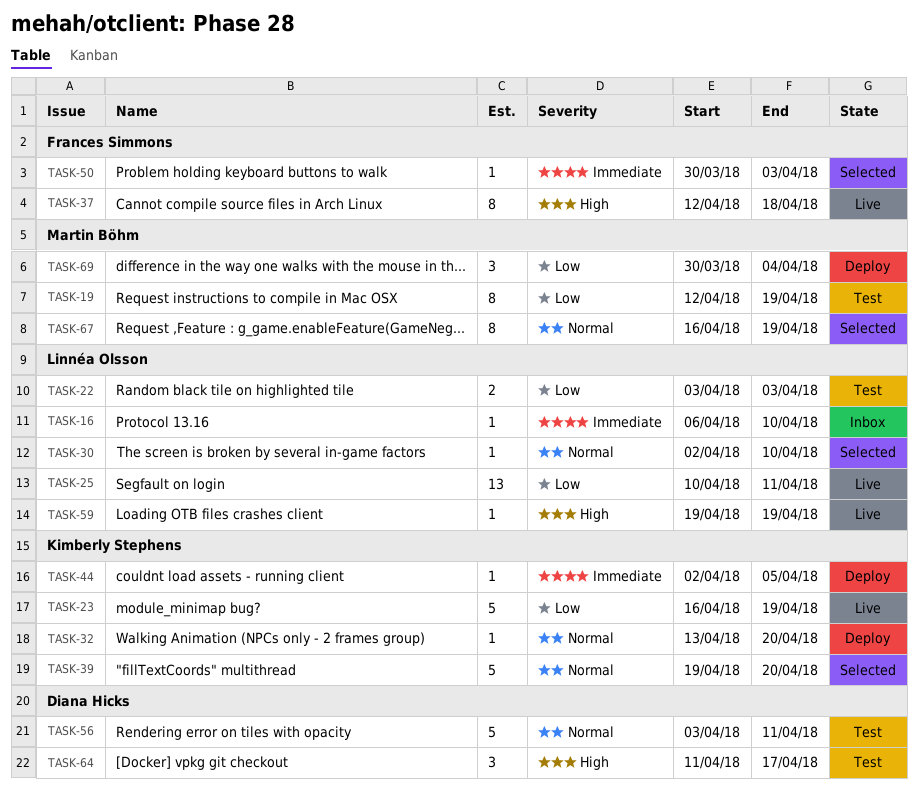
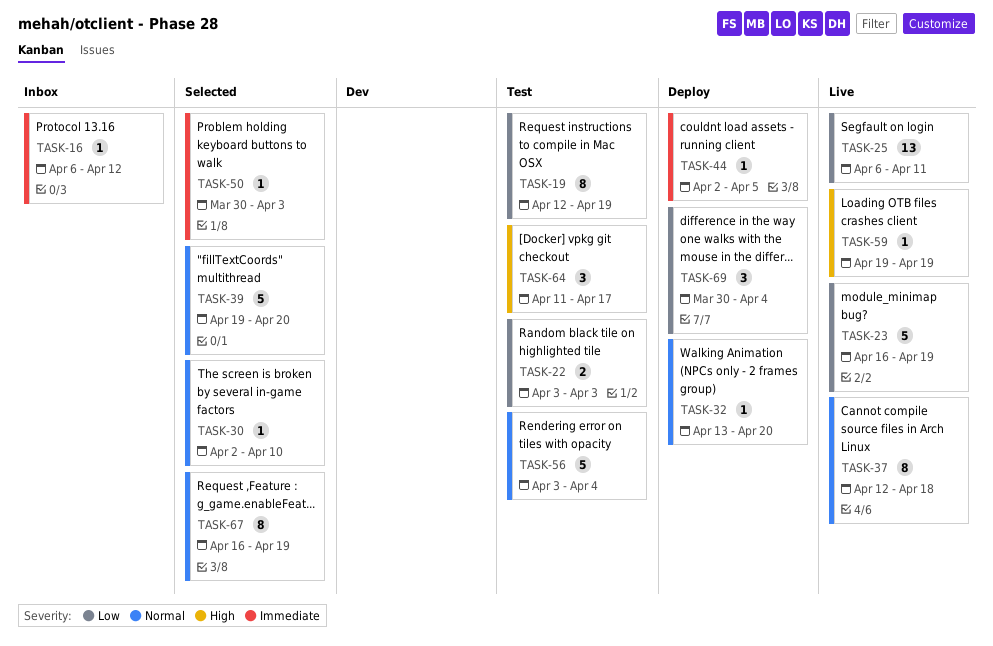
TASK-16, due: Apr 10 -> Apr 12
TASK-25, start: Apr 10 -> Apr 6
TASK-37, priority: High -> Normal
TASK-56, due: Apr 11 -> Apr 4

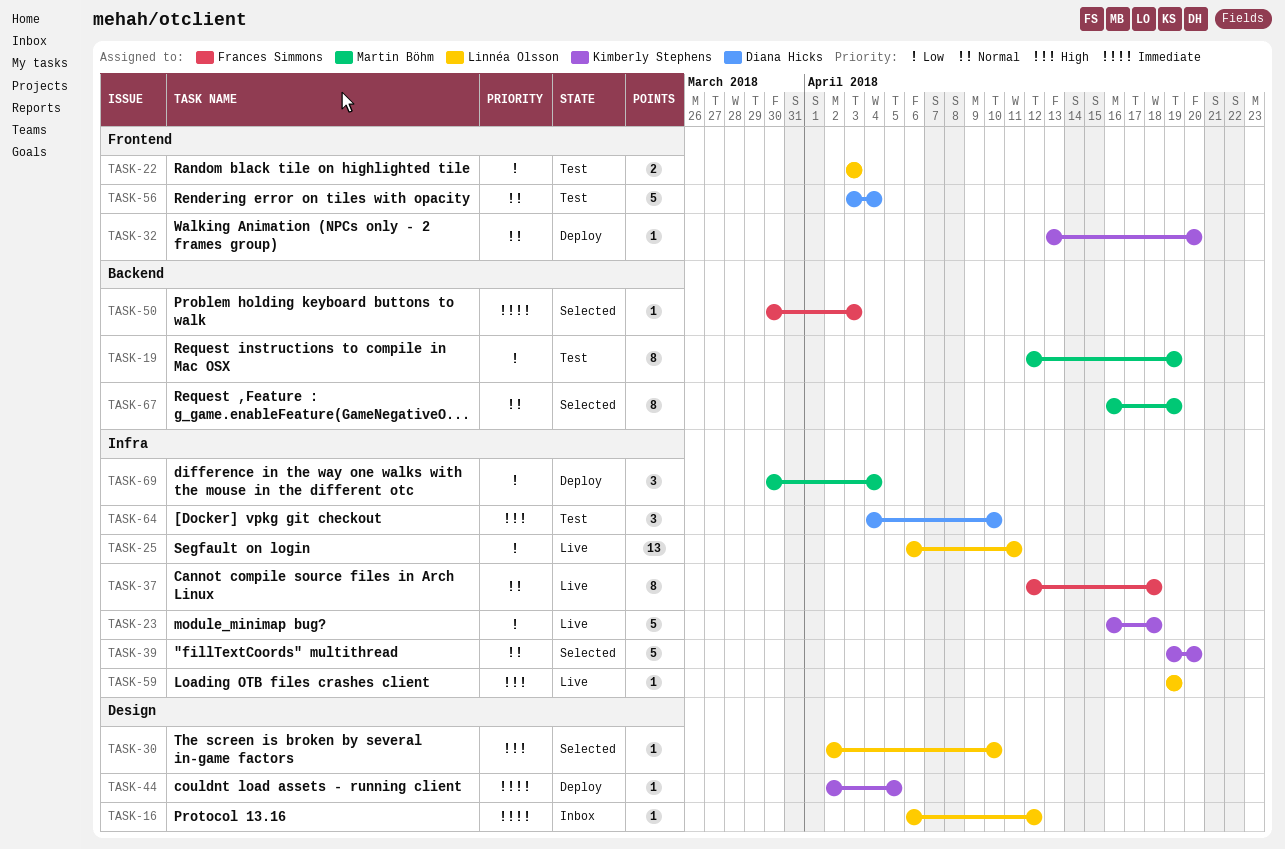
TASK-23, due: Apr 19 -> Apr 18
TASK-30, priority: Normal -> High
TASK-64, start: Apr 11 -> Apr 4
TASK-64, due: Apr 17 -> Apr 10

